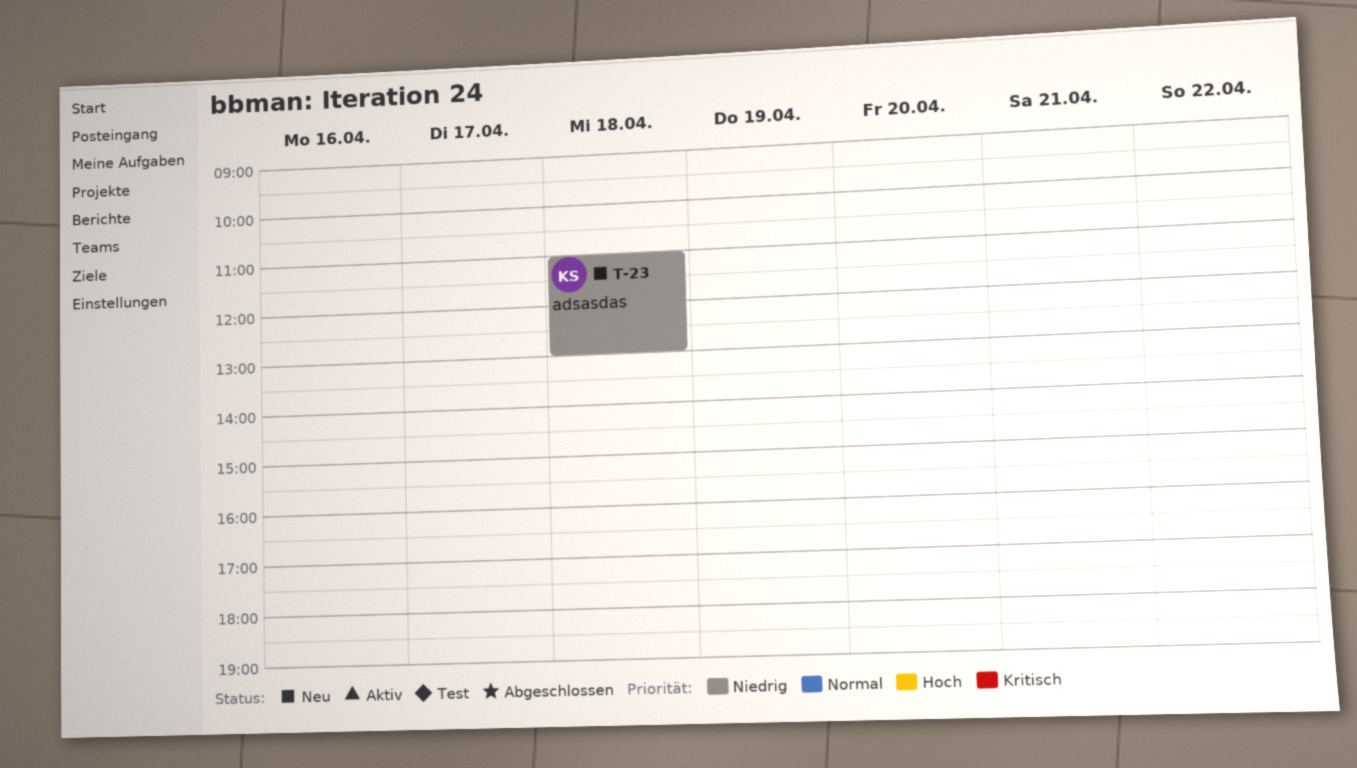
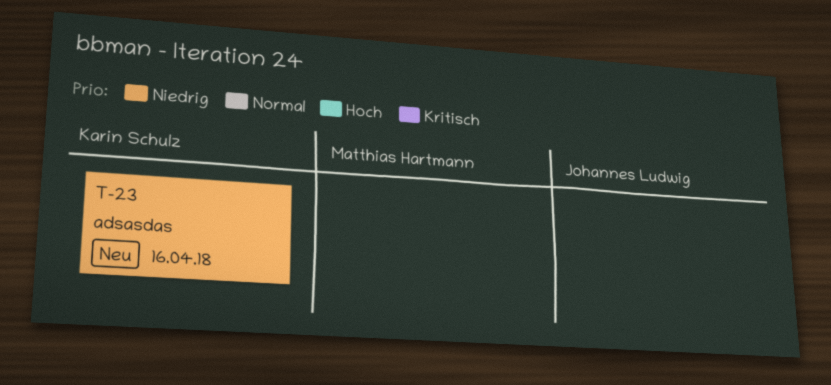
T-23, day: Apr 18 -> Apr 16

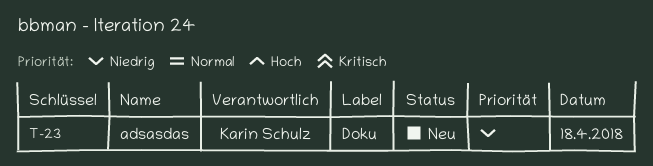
T-23, day: Apr 16 -> Apr 18

